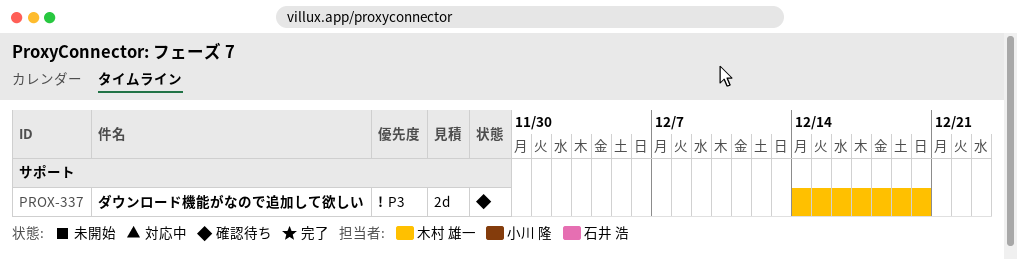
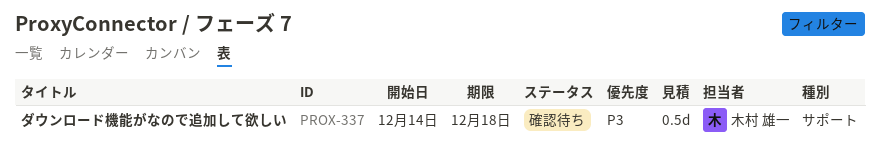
PROX-337, estimate: 2d -> 0.5d
PROX-337, due: Dec 20 -> Dec 18

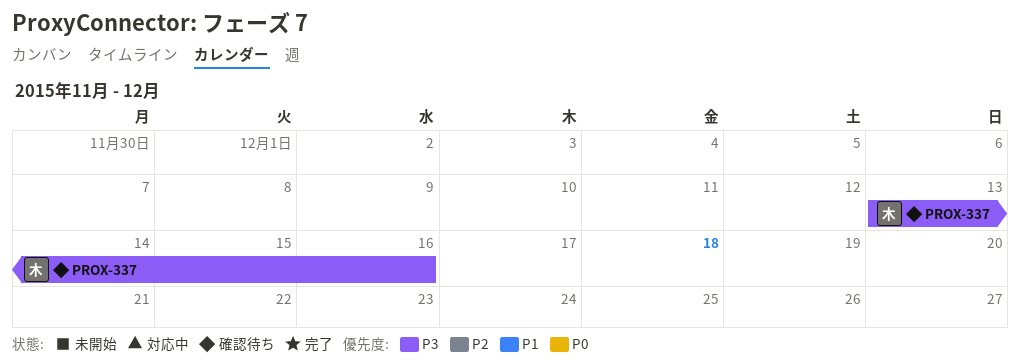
PROX-337, start: Dec 14 -> Dec 13
PROX-337, due: Dec 18 -> Dec 16

